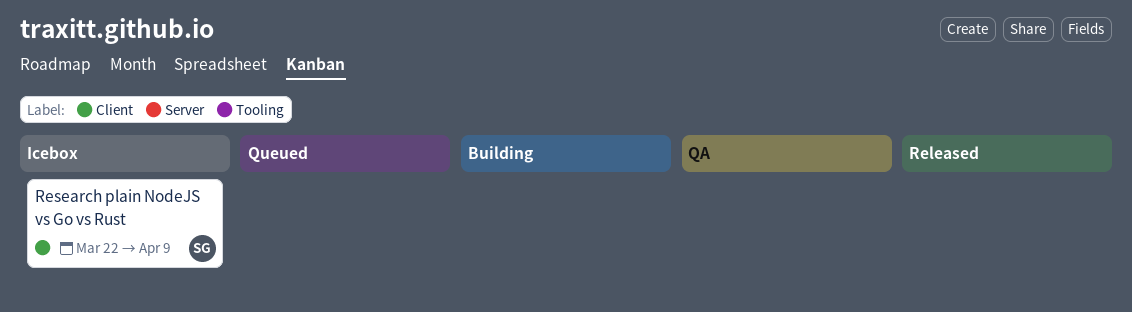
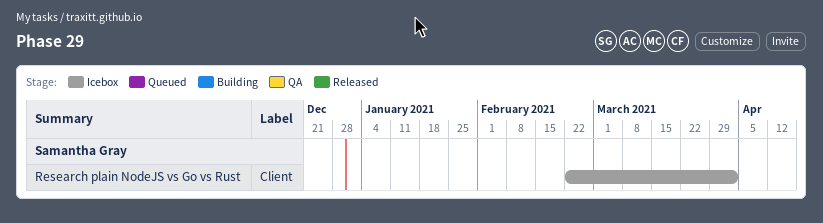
Research plain NodeJS vs Go vs Rust, start: Mar 22 -> Feb 22
Research plain NodeJS vs Go vs Rust, due: Apr 9 -> Apr 2

